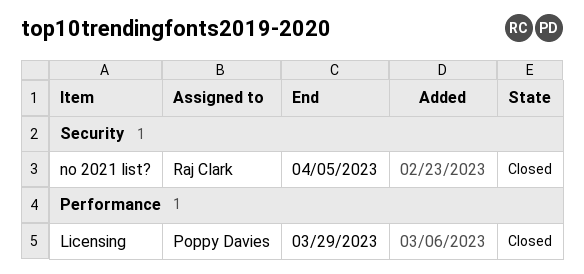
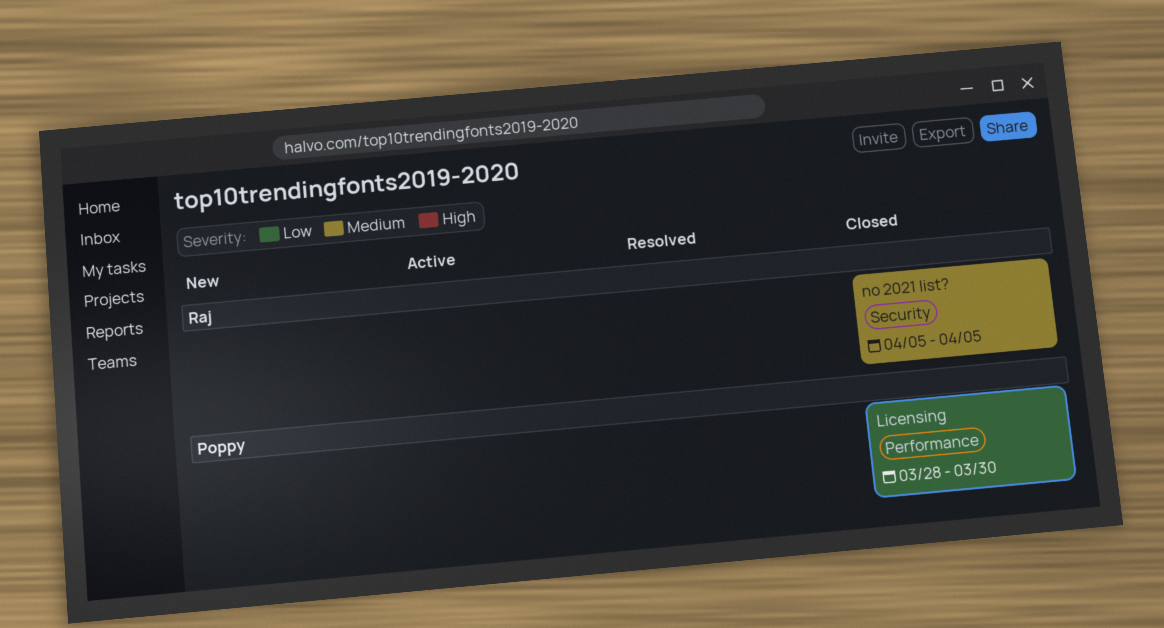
Licensing, due: Mar 29 -> Mar 30

